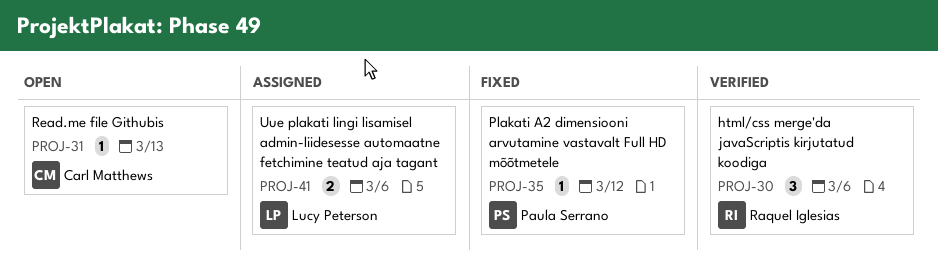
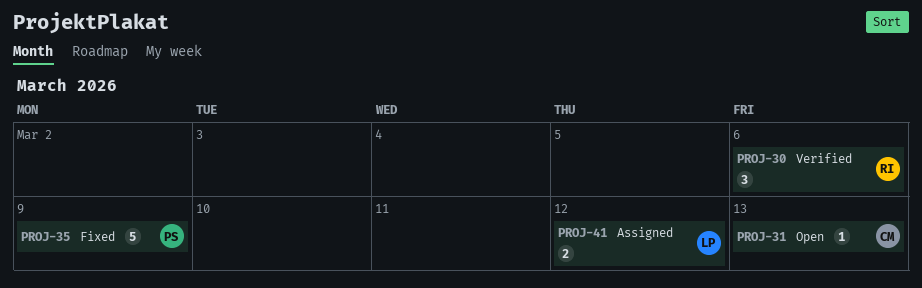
PROJ-35, estimate: 1 -> 5
PROJ-35, due: Mar 12 -> Mar 9
PROJ-41, due: Mar 6 -> Mar 12

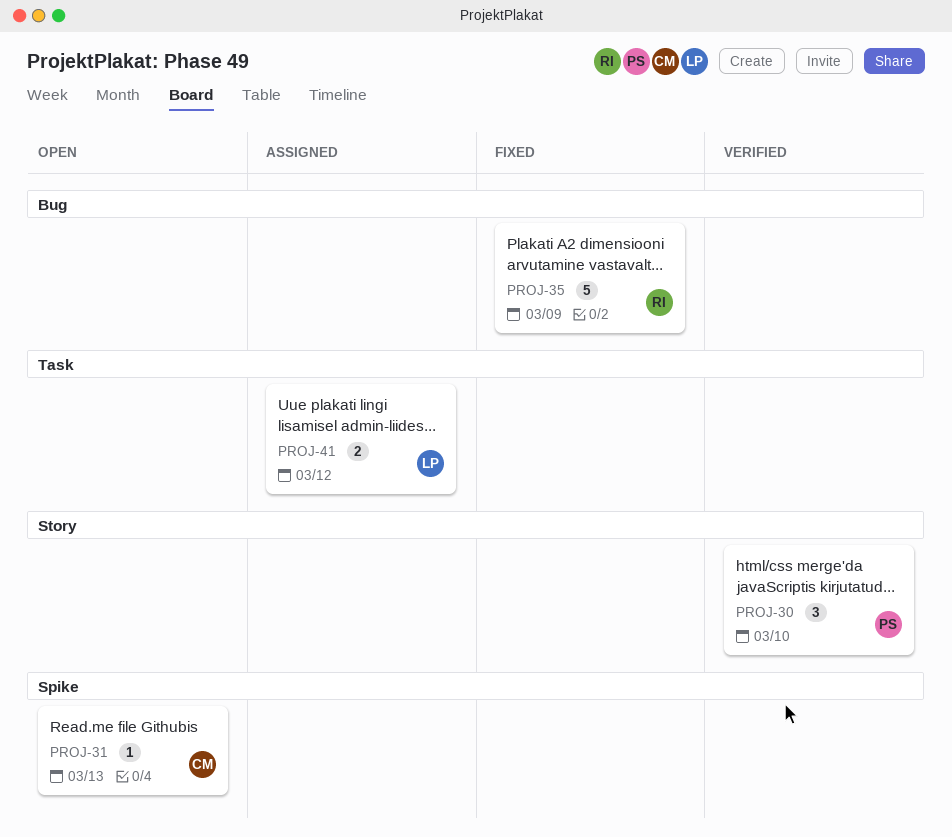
PROJ-30, owner: RI -> PS
PROJ-30, due: Mar 6 -> Mar 10
PROJ-35, owner: PS -> RI

